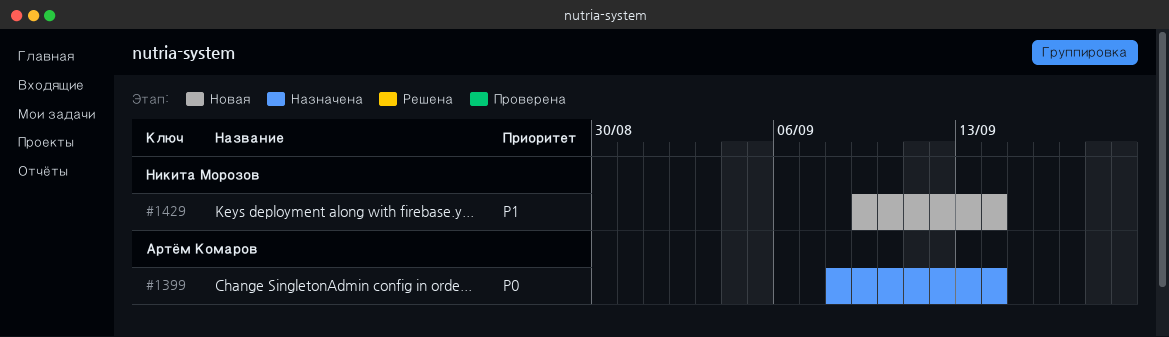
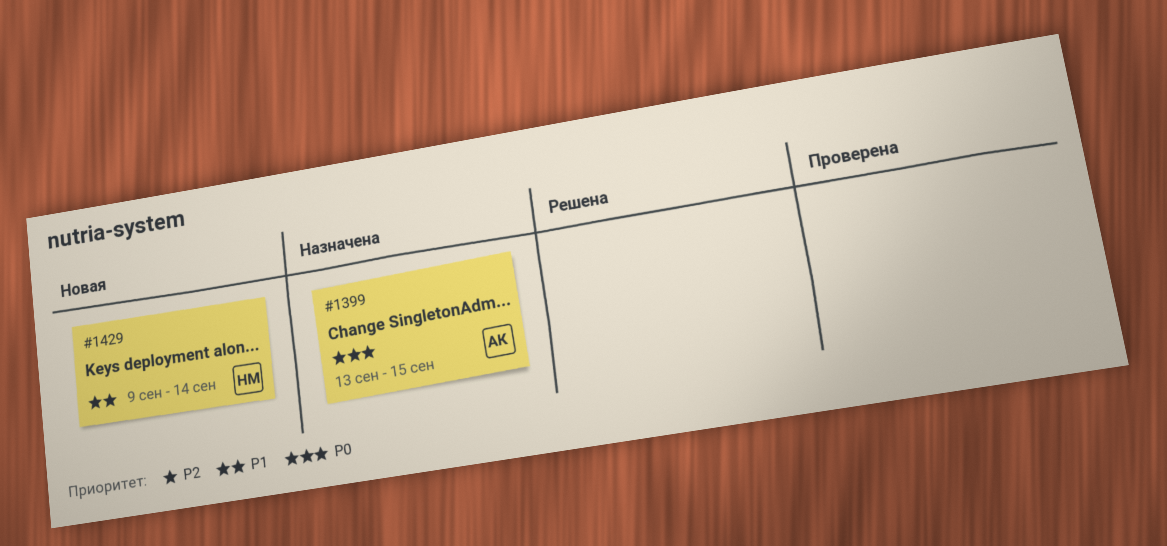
#1399, start: Sep 8 -> Sep 13
#1399, due: Sep 14 -> Sep 15

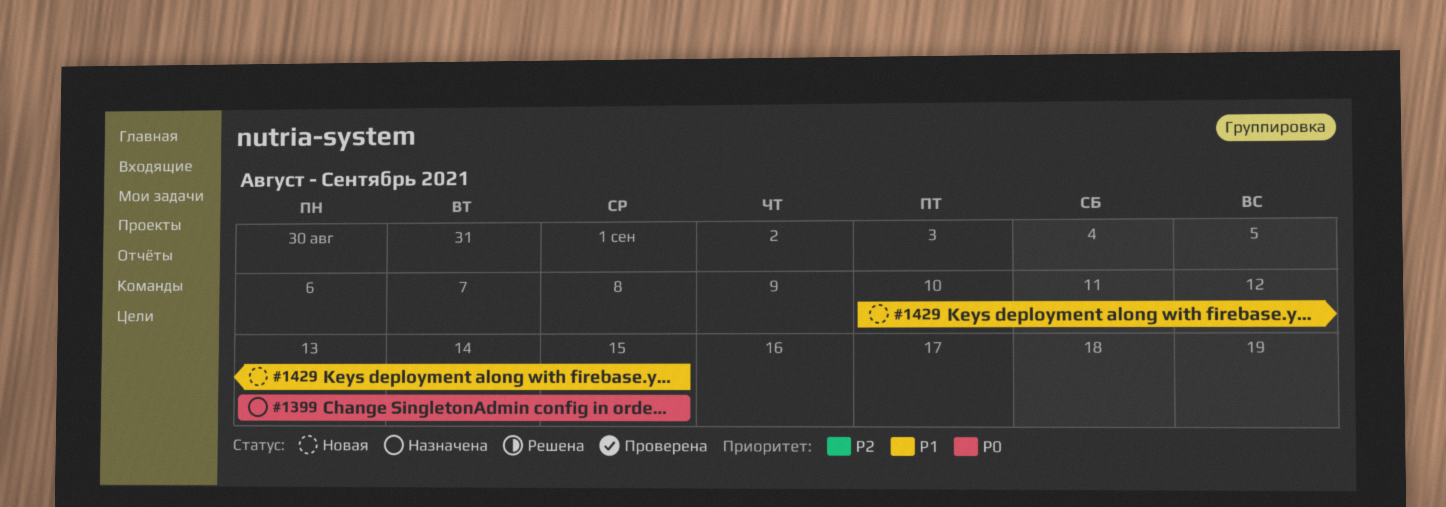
#1429, start: Sep 9 -> Sep 10
#1429, due: Sep 14 -> Sep 15

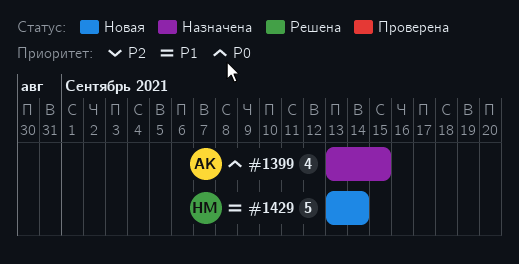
#1429, start: Sep 10 -> Sep 13
#1429, due: Sep 15 -> Sep 14

